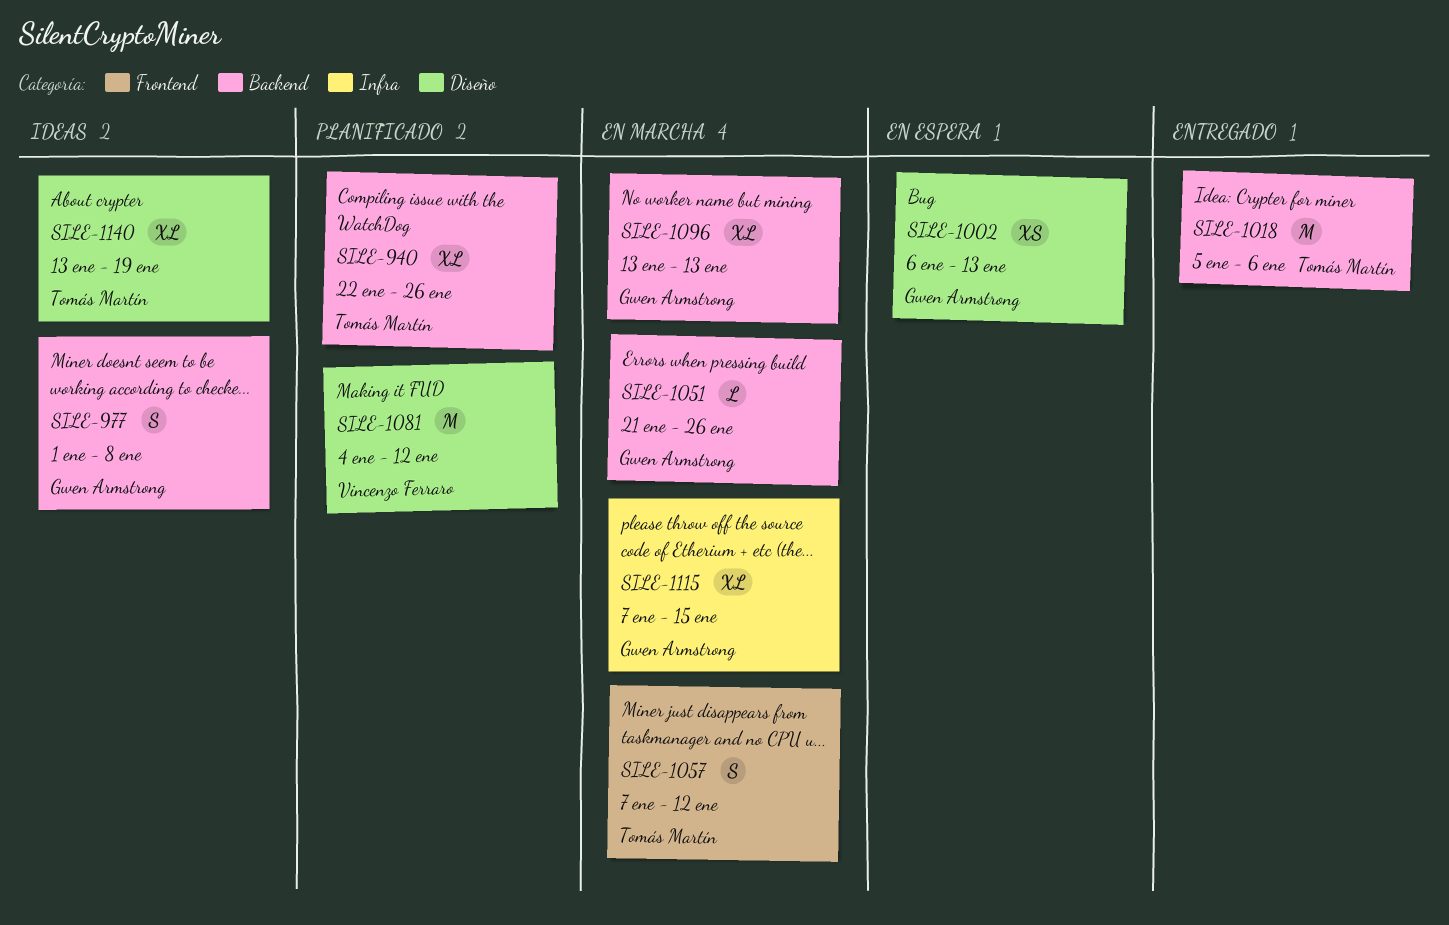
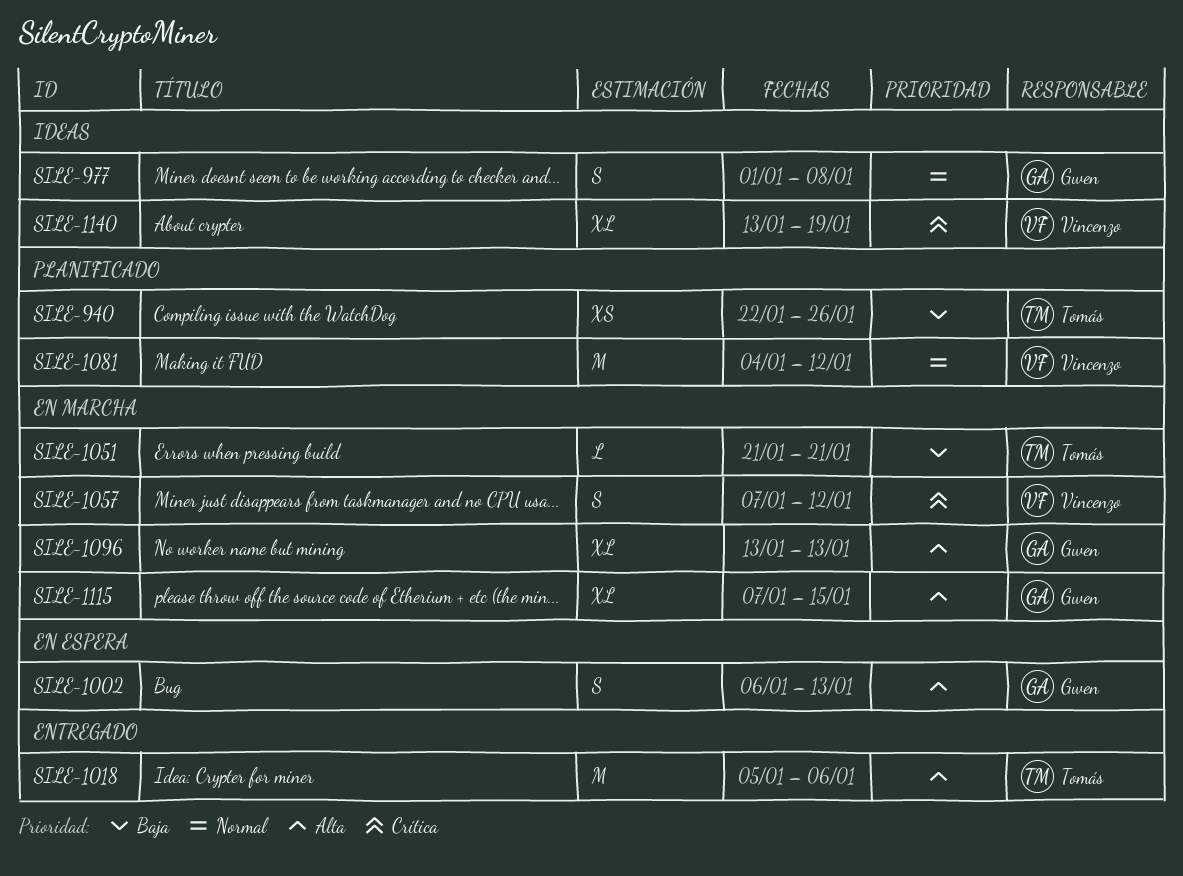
SILE-940, estimate: XL -> XS
SILE-1002, estimate: XS -> S
SILE-1051, owner: Gwen Armstrong -> Tomás Martín
SILE-1051, due: Jan 26 -> Jan 21
SILE-1057, owner: Tomás Martín -> Vincenzo Ferraro
SILE-1140, owner: Tomás Martín -> Vincenzo Ferraro

